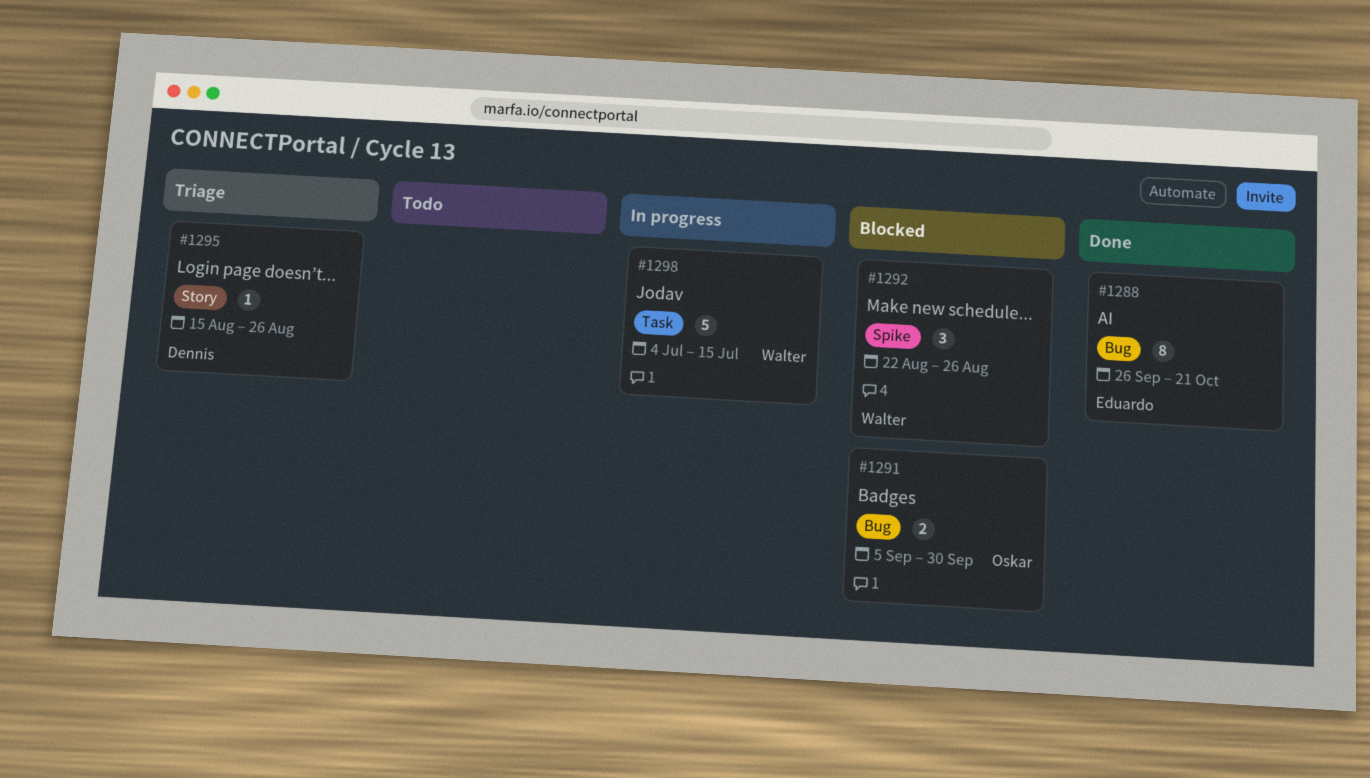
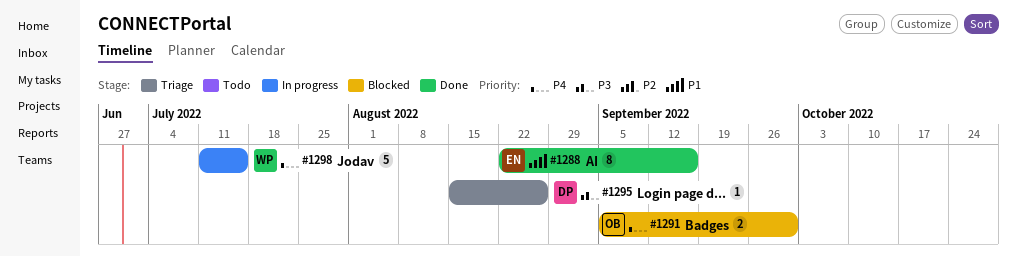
#1288, start: Sep 26 -> Aug 22
#1288, due: Oct 21 -> Sep 16
#1292: present -> none
#1298, start: Jul 4 -> Jul 11

